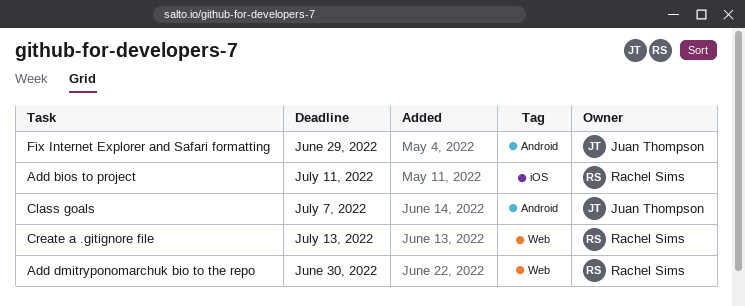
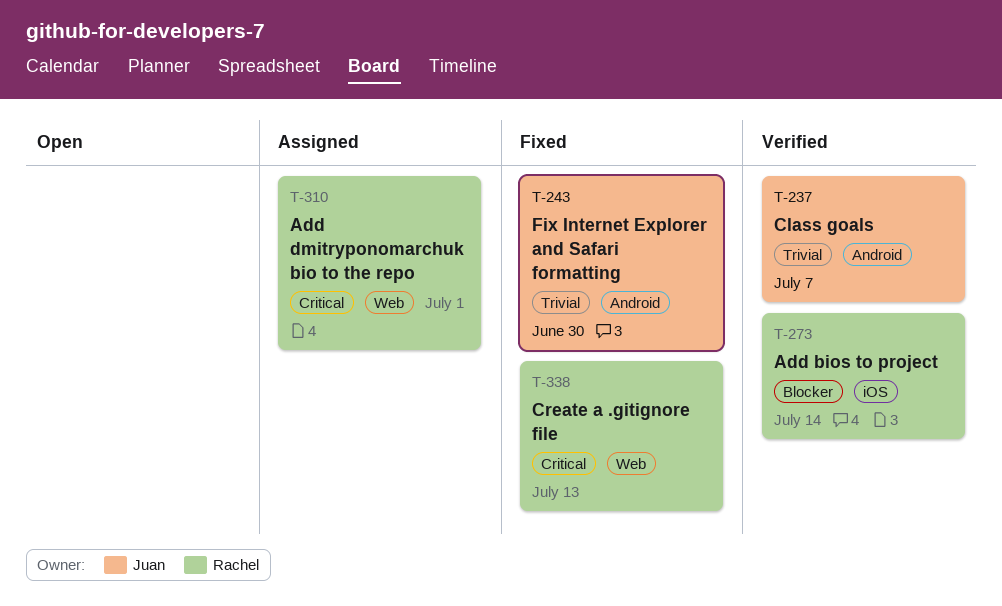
Add bios to project, due: Jul 11 -> Jul 14
Add dmitryponomarchuk bio to the repo, due: Jun 30 -> Jul 1
Fix Internet Explorer and Safari formatting, due: Jun 29 -> Jun 30

